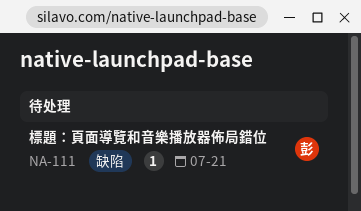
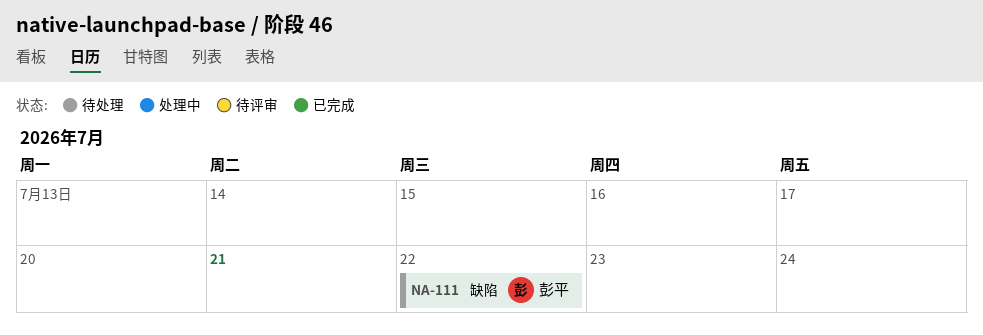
NA-111, due: Jul 21 -> Jul 22

